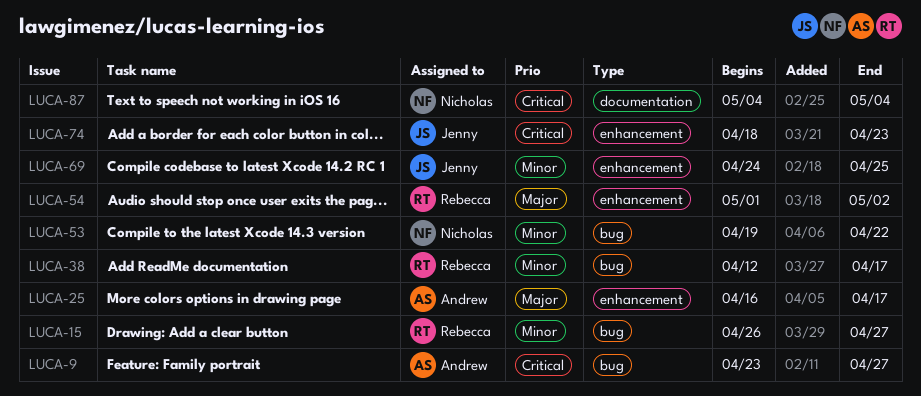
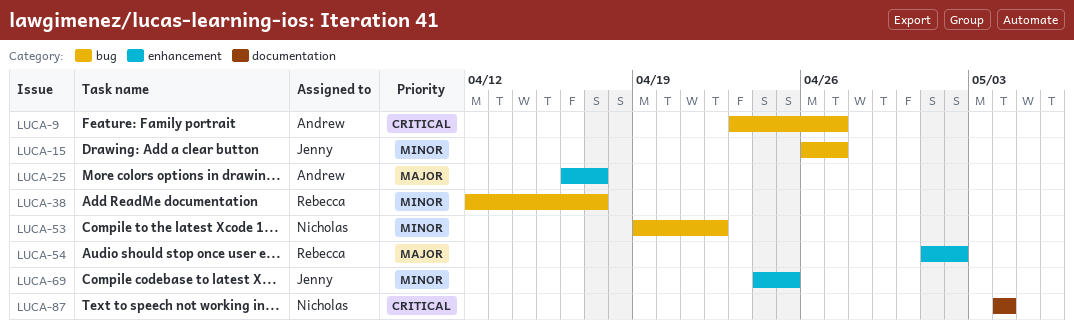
LUCA-15, owner: Rebecca -> Jenny
LUCA-74: present -> none

